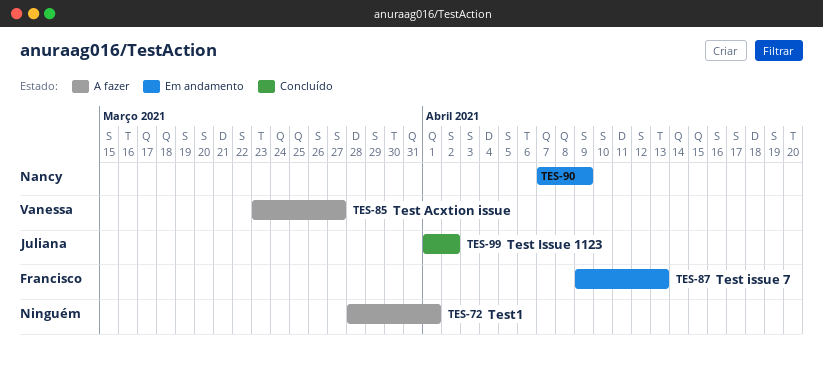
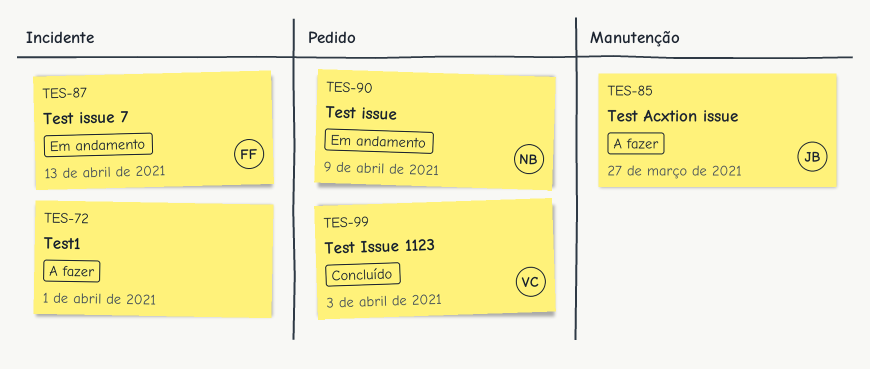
TES-85, owner: Vanessa -> Juliana
TES-99, owner: Juliana -> Vanessa
TES-99, due: Apr 2 -> Apr 3

